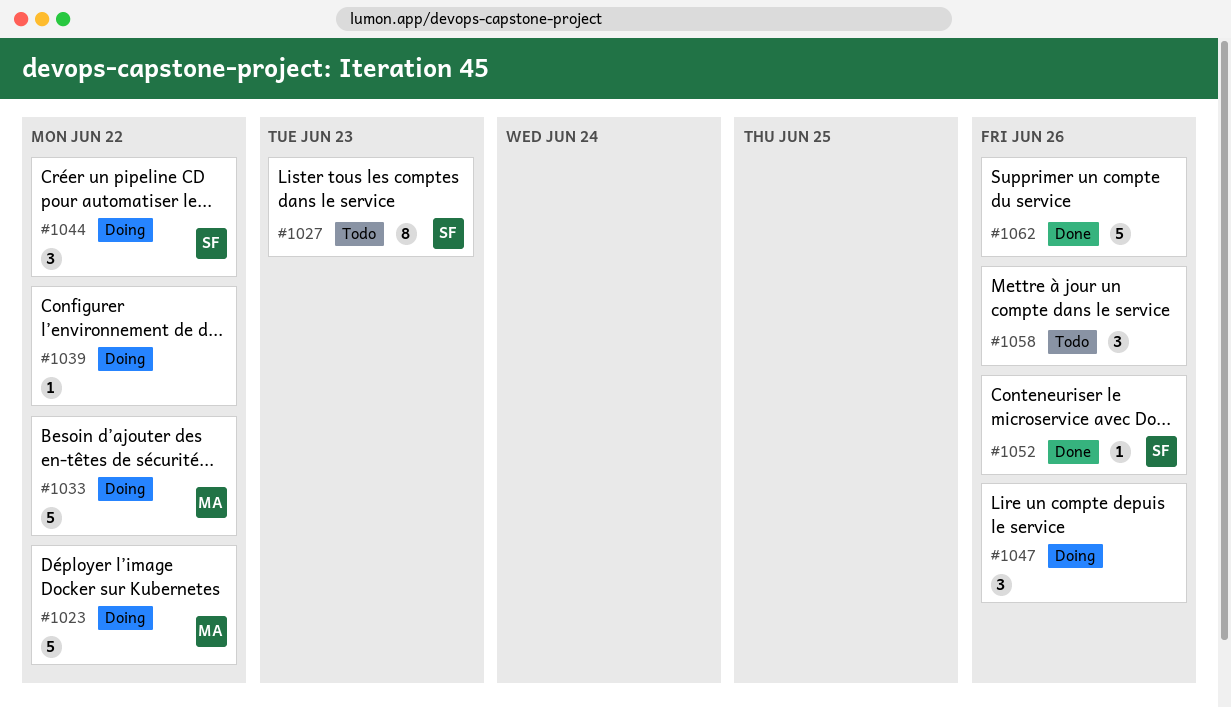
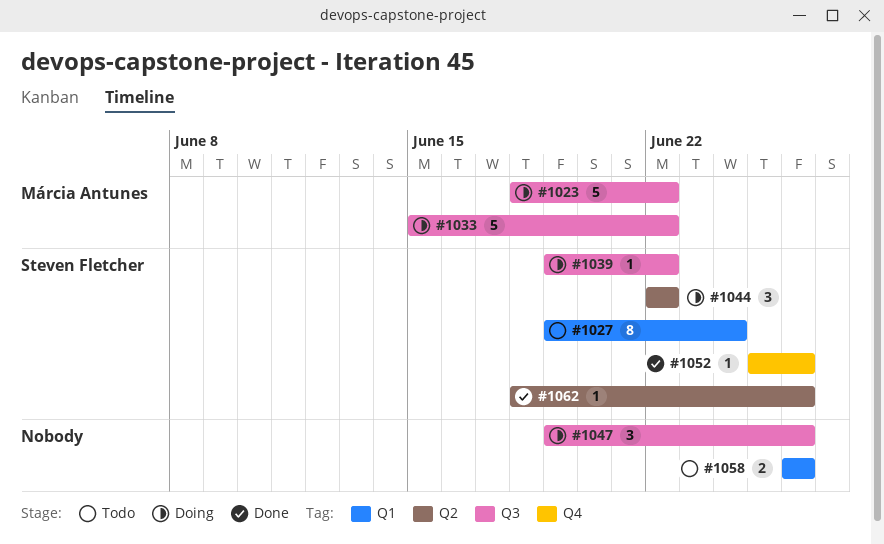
#1027, due: Jun 23 -> Jun 24
#1039, owner: none -> Steven Fletcher
#1058, estimate: 3 -> 2
#1062, owner: none -> Steven Fletcher
#1062, estimate: 5 -> 1

